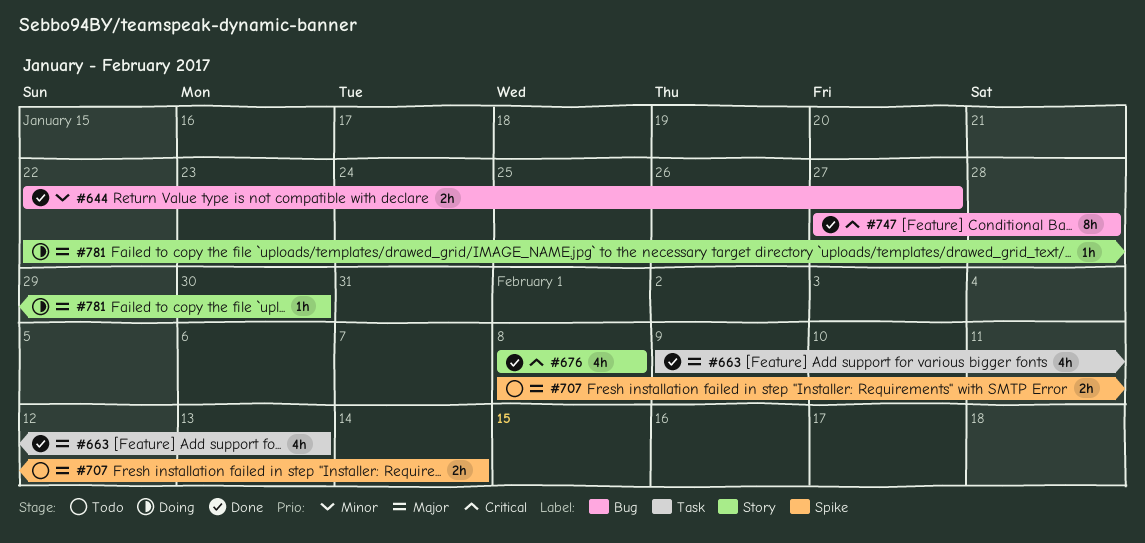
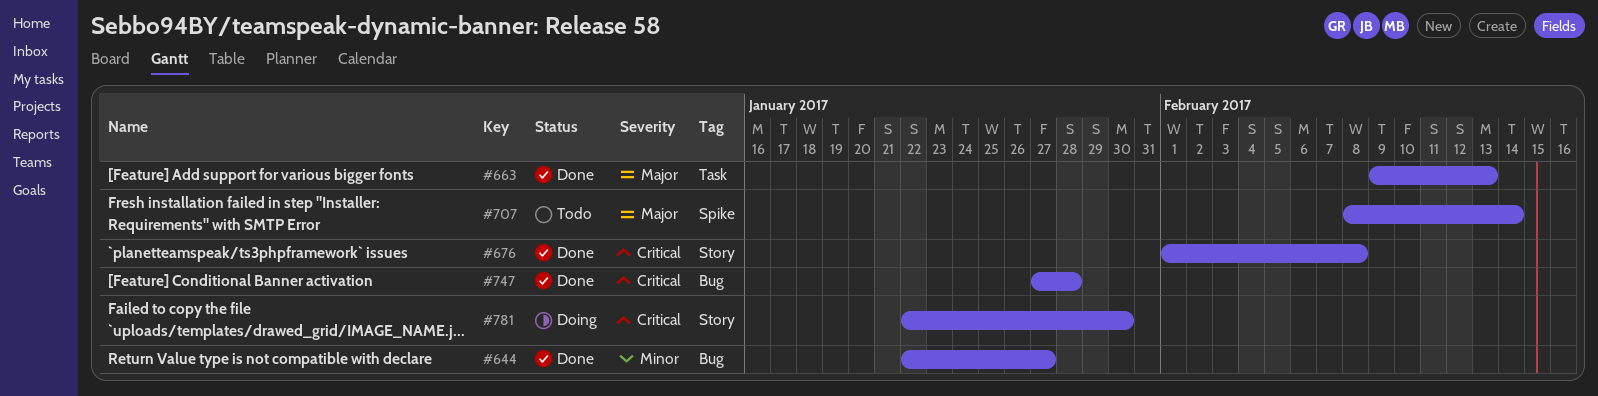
#676, start: Feb 8 -> Feb 1
#781, priority: Major -> Critical

